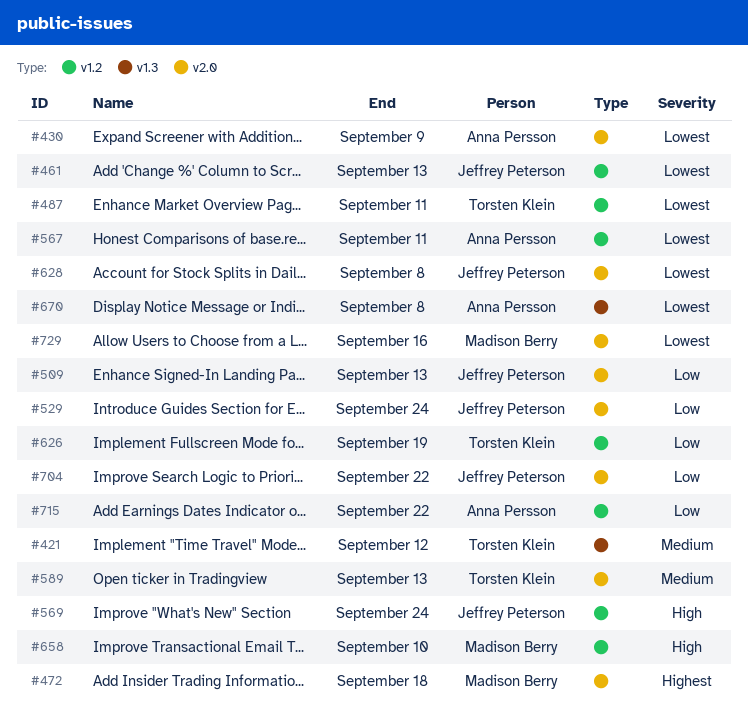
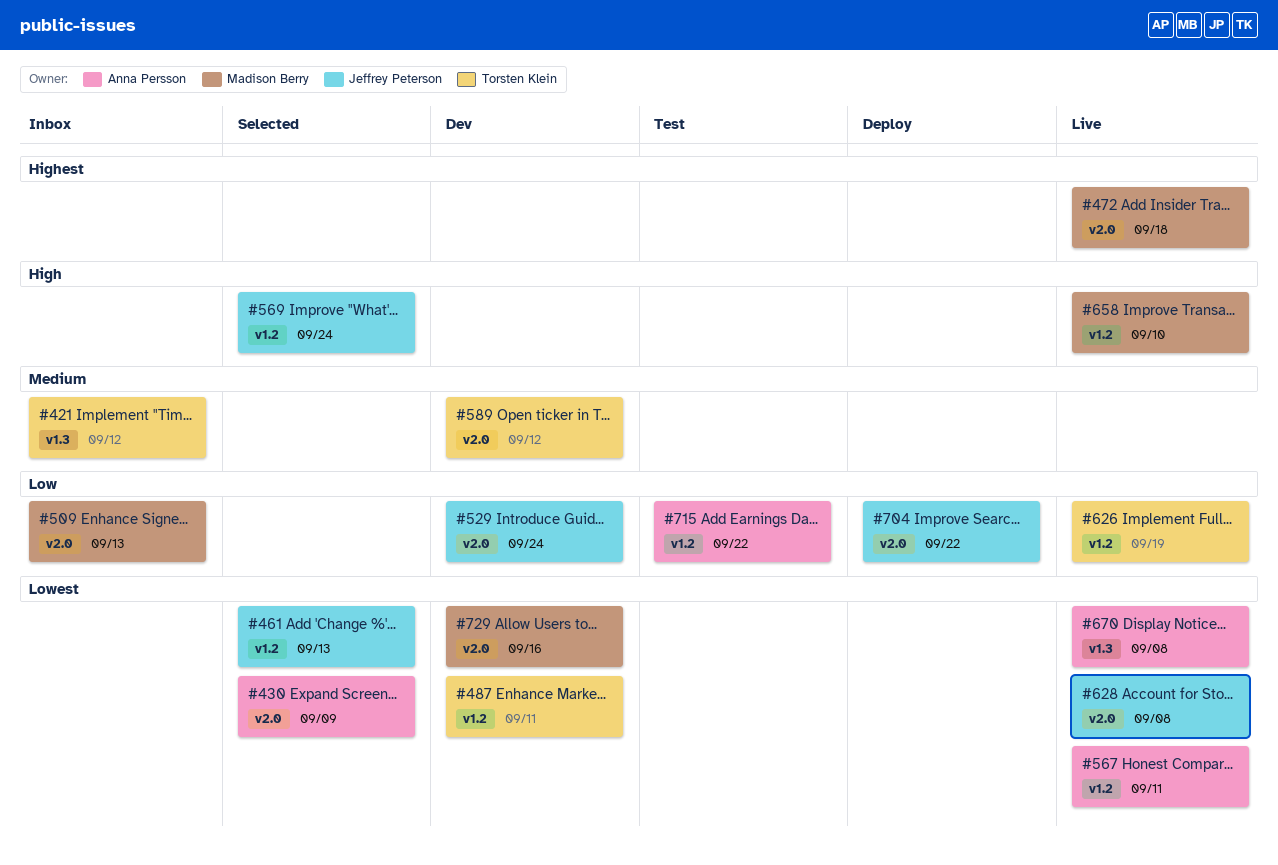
#509, owner: Jeffrey Peterson -> Madison Berry
#589, due: Sep 13 -> Sep 12

